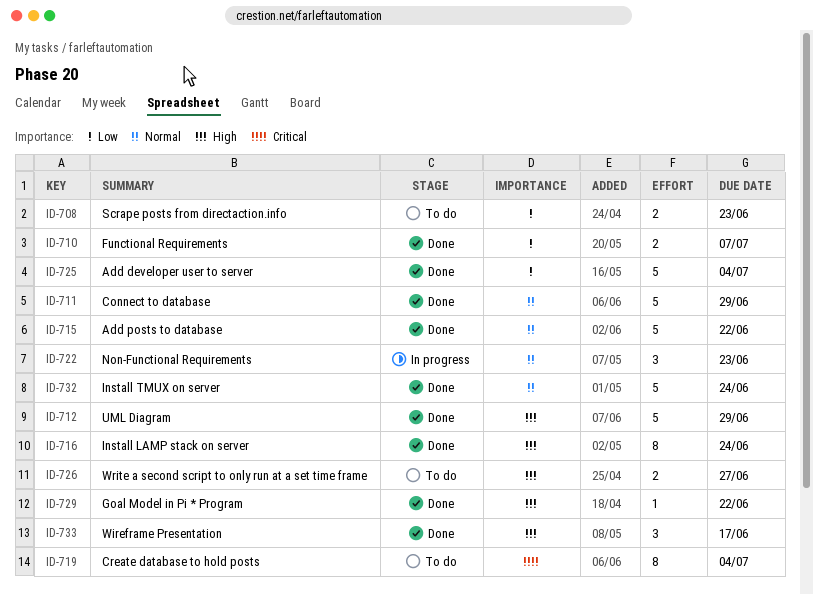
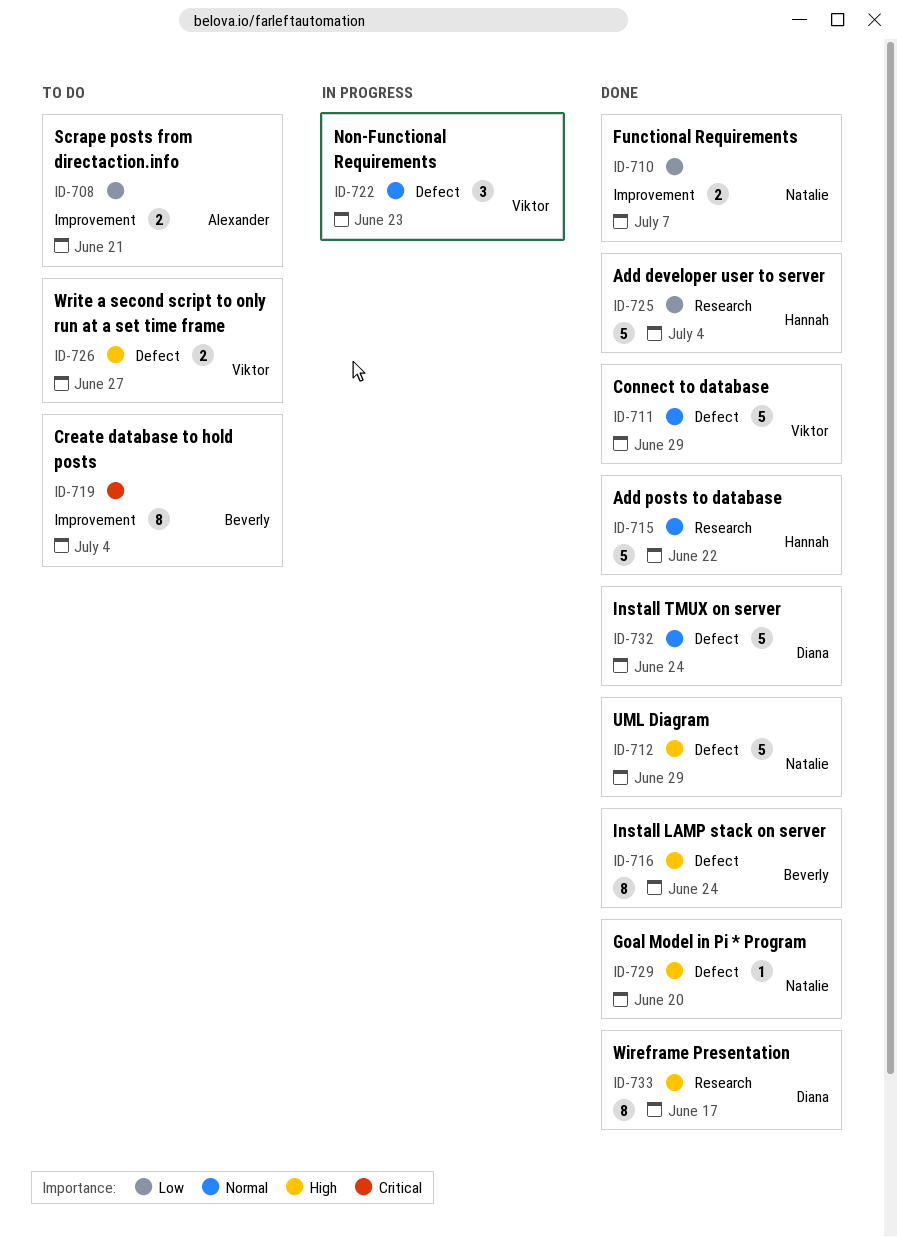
ID-708, due: Jun 23 -> Jun 21
ID-729, due: Jun 22 -> Jun 20
ID-733, estimate: 3 -> 8

